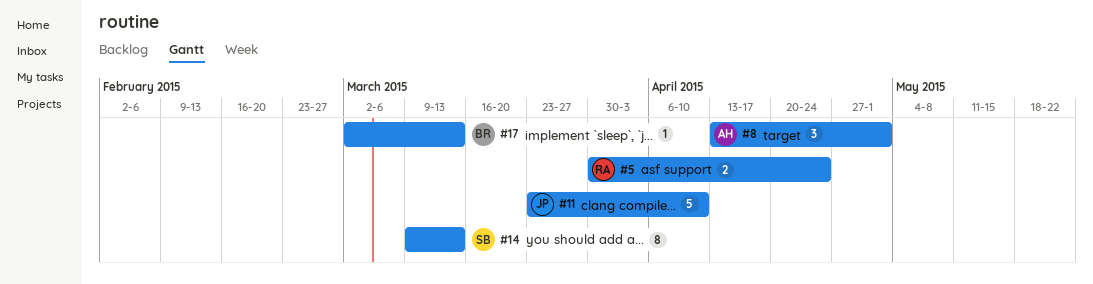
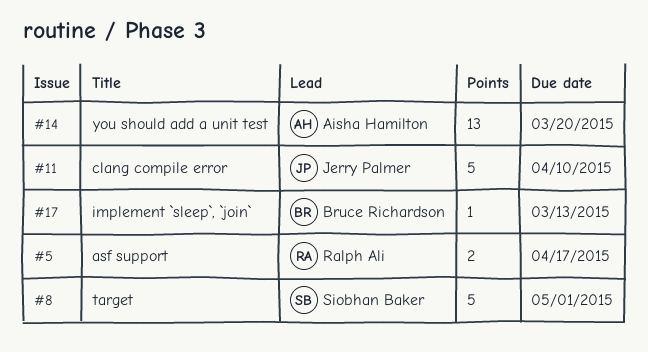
#5, due: Apr 24 -> Apr 17
#8, owner: Aisha Hamilton -> Siobhan Baker
#8, estimate: 3 -> 5
#14, owner: Siobhan Baker -> Aisha Hamilton
#14, estimate: 8 -> 13
#14, due: Mar 13 -> Mar 20

